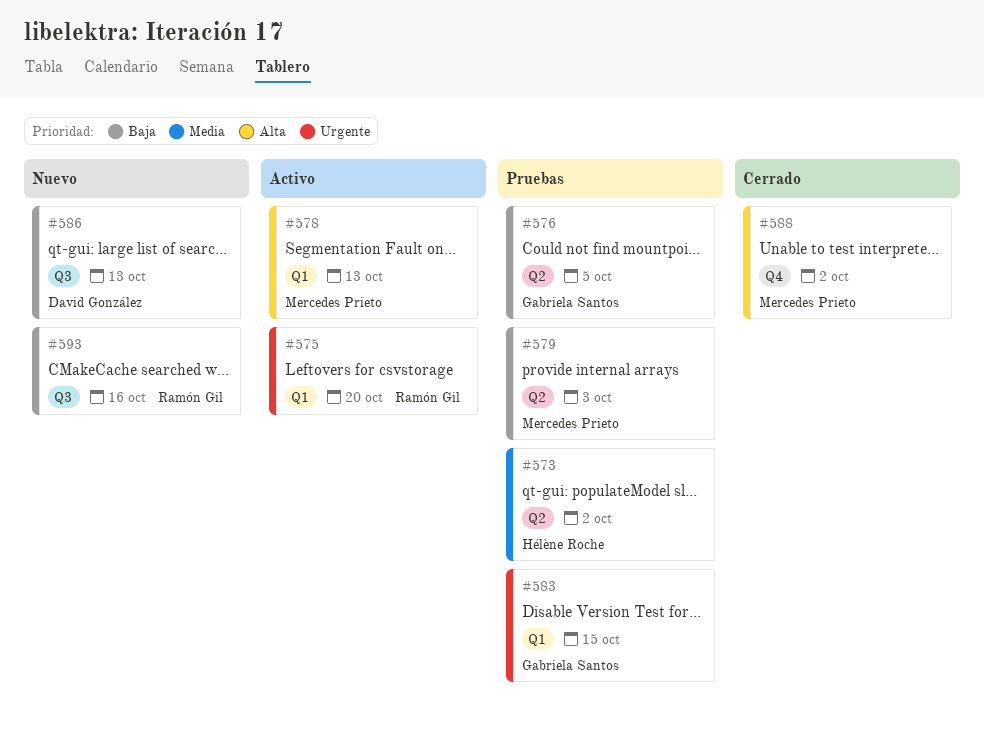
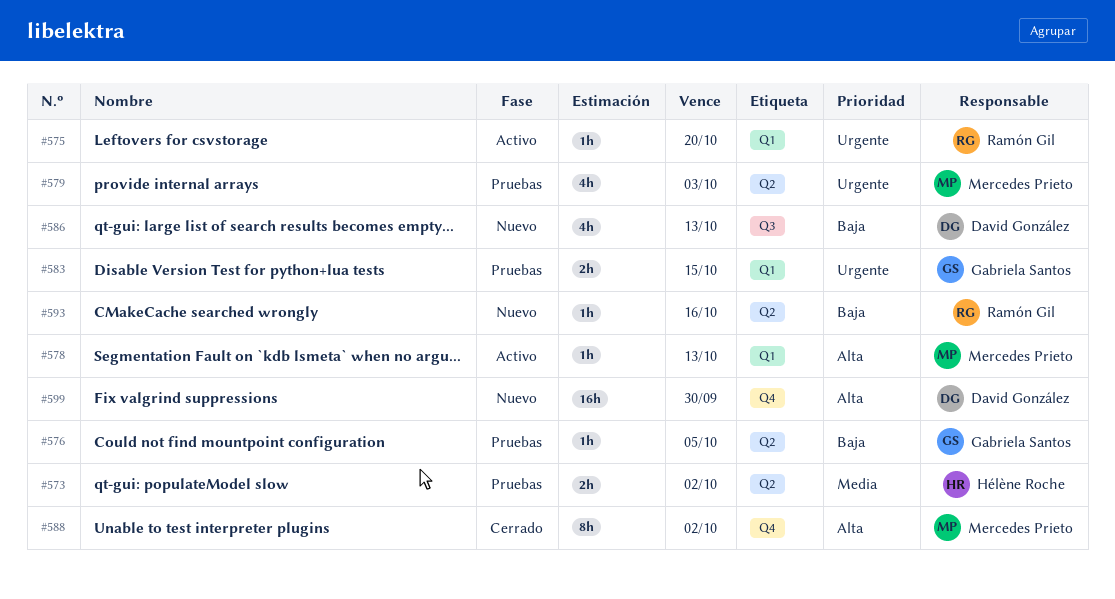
#579, priority: Baja -> Urgente
#593, label: Q3 -> Q2
#599: none -> present

